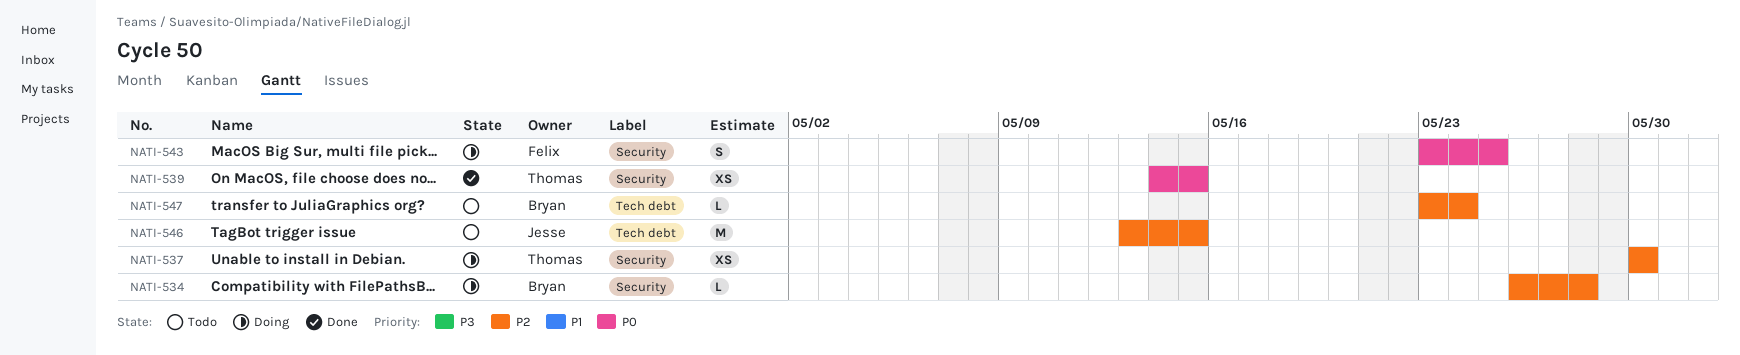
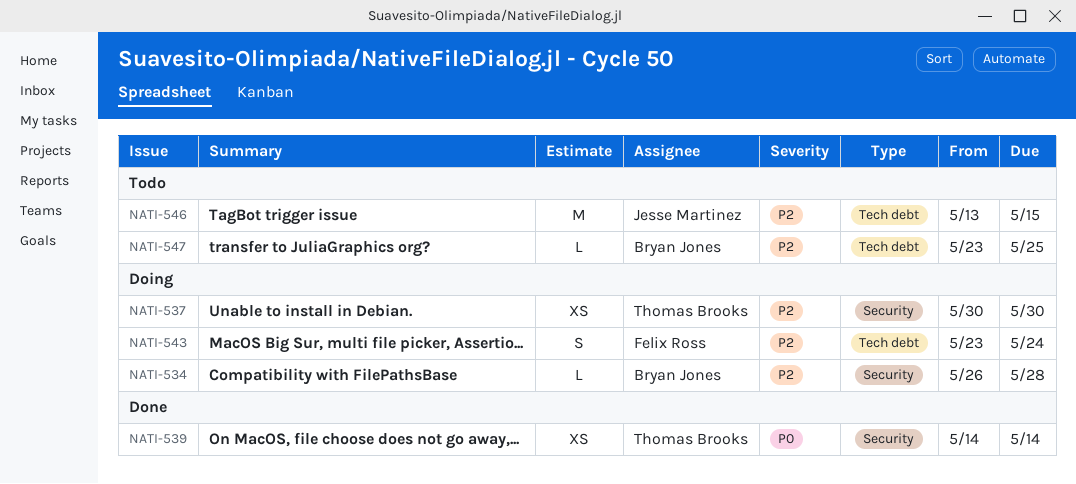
NATI-539, due: May 15 -> May 14
NATI-543, priority: P0 -> P2
NATI-543, label: Security -> Tech debt
NATI-543, due: May 25 -> May 24
NATI-547, due: May 24 -> May 25

